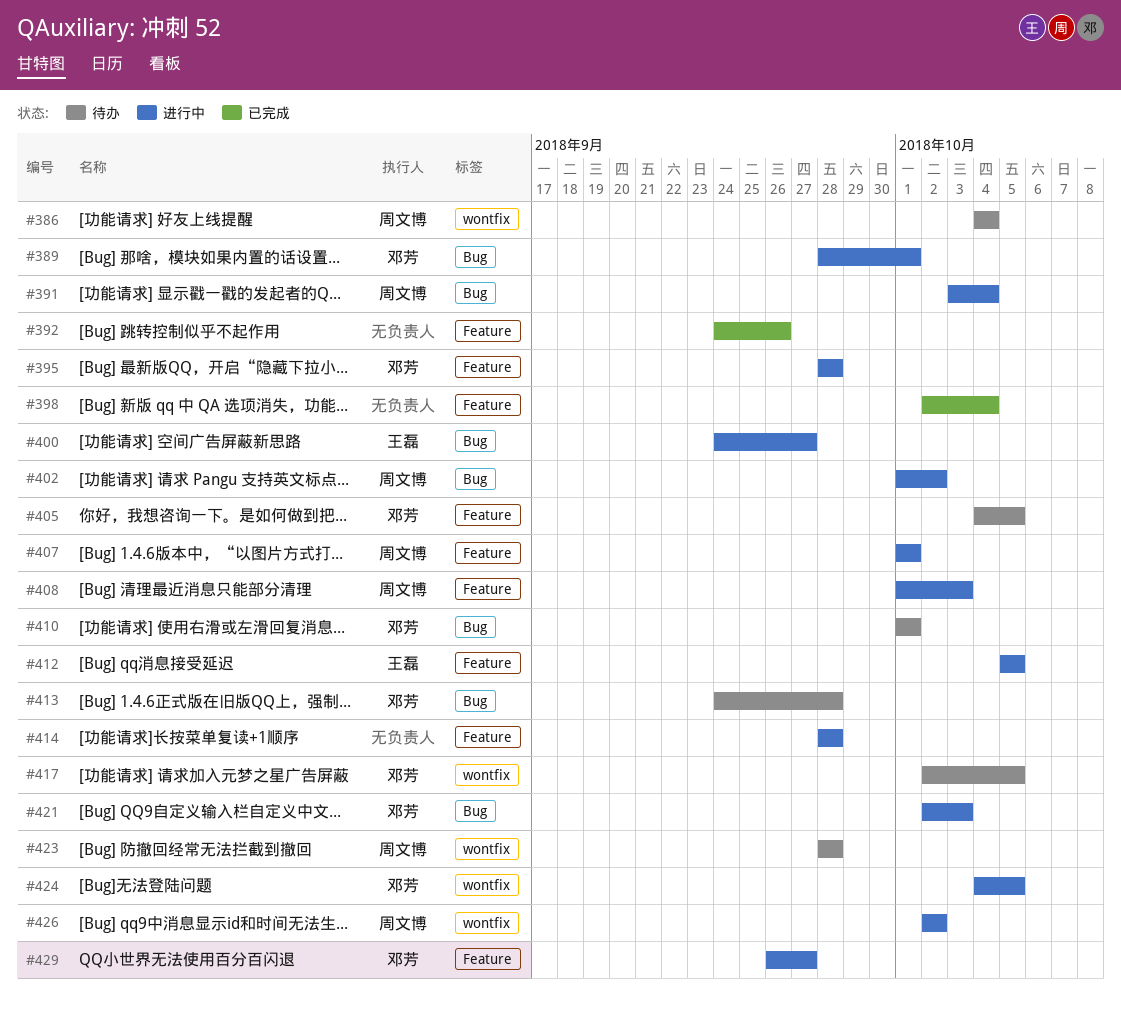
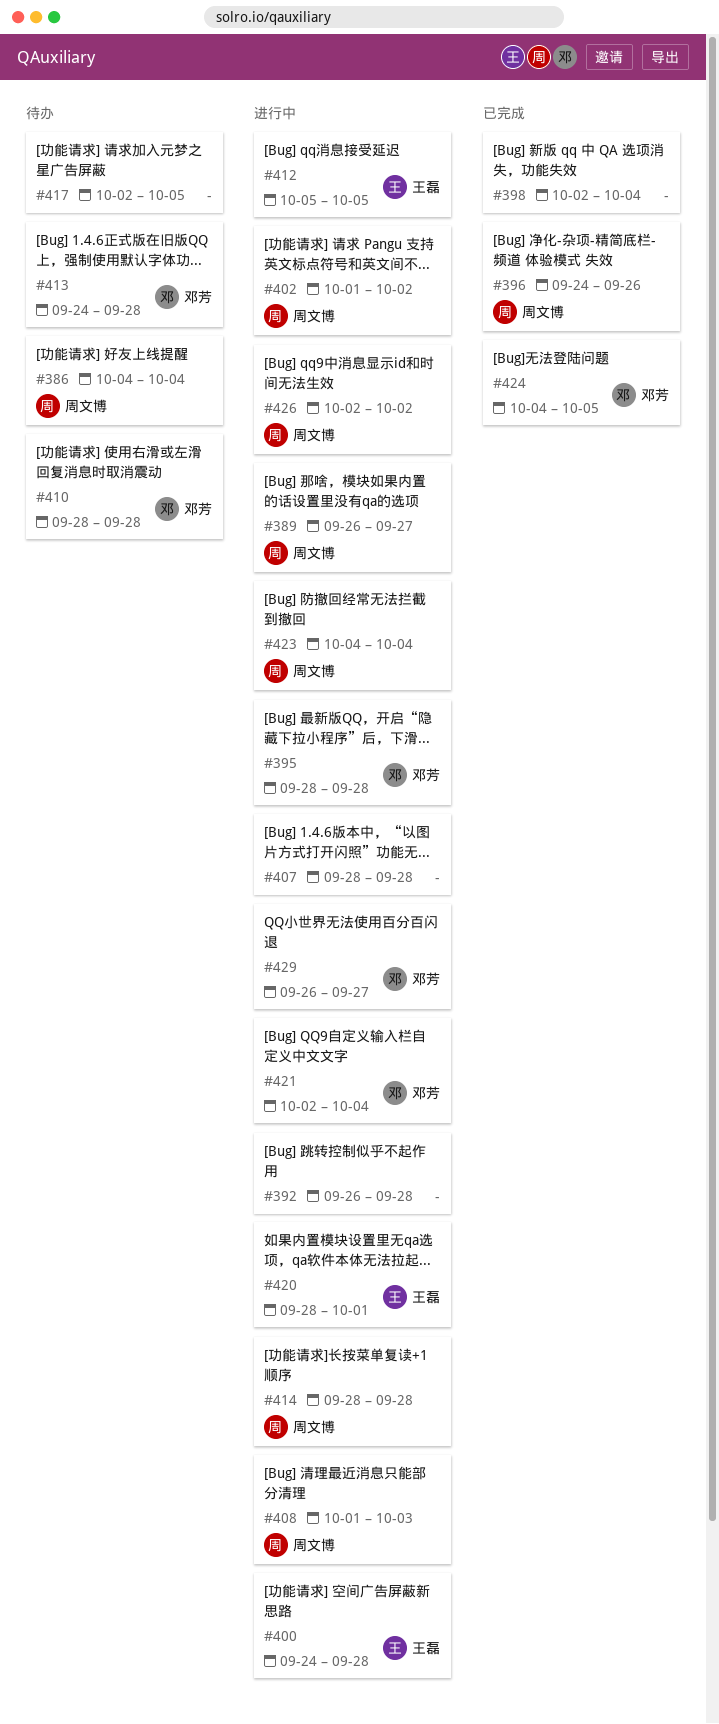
#389, owner: 邓芳 -> 周文博
#389, start: Sep 28 -> Sep 26
#389, due: Oct 1 -> Sep 27
#391: present -> none
#392, status: 已完成 -> 进行中
#392, start: Sep 24 -> Sep 26
#392, due: Sep 26 -> Sep 28
#396: none -> present
#400, due: Sep 27 -> Sep 28
#405: present -> none
#407, owner: 周文博 -> none
#407, start: Oct 1 -> Sep 28
#407, due: Oct 1 -> Sep 28
#410, start: Oct 1 -> Sep 28
#410, due: Oct 1 -> Sep 28
#414, owner: none -> 周文博
#417, owner: 邓芳 -> none
#420: none -> present
#421, due: Oct 3 -> Oct 4
#423, status: 待办 -> 进行中
#423, start: Sep 28 -> Oct 4
#423, due: Sep 28 -> Oct 4
#424, status: 进行中 -> 已完成

